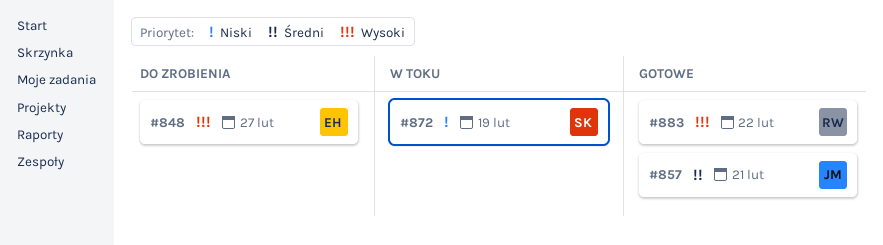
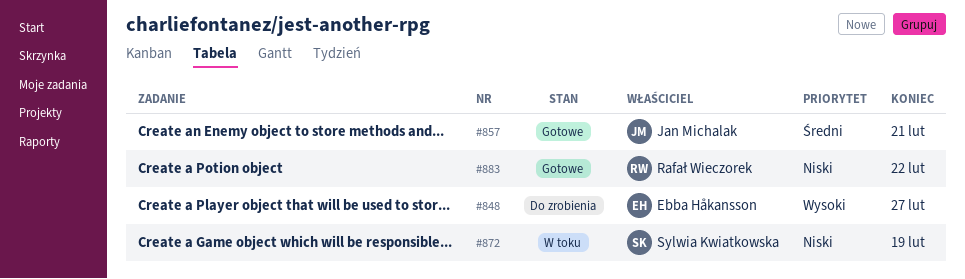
#883, priority: Wysoki -> Niski

